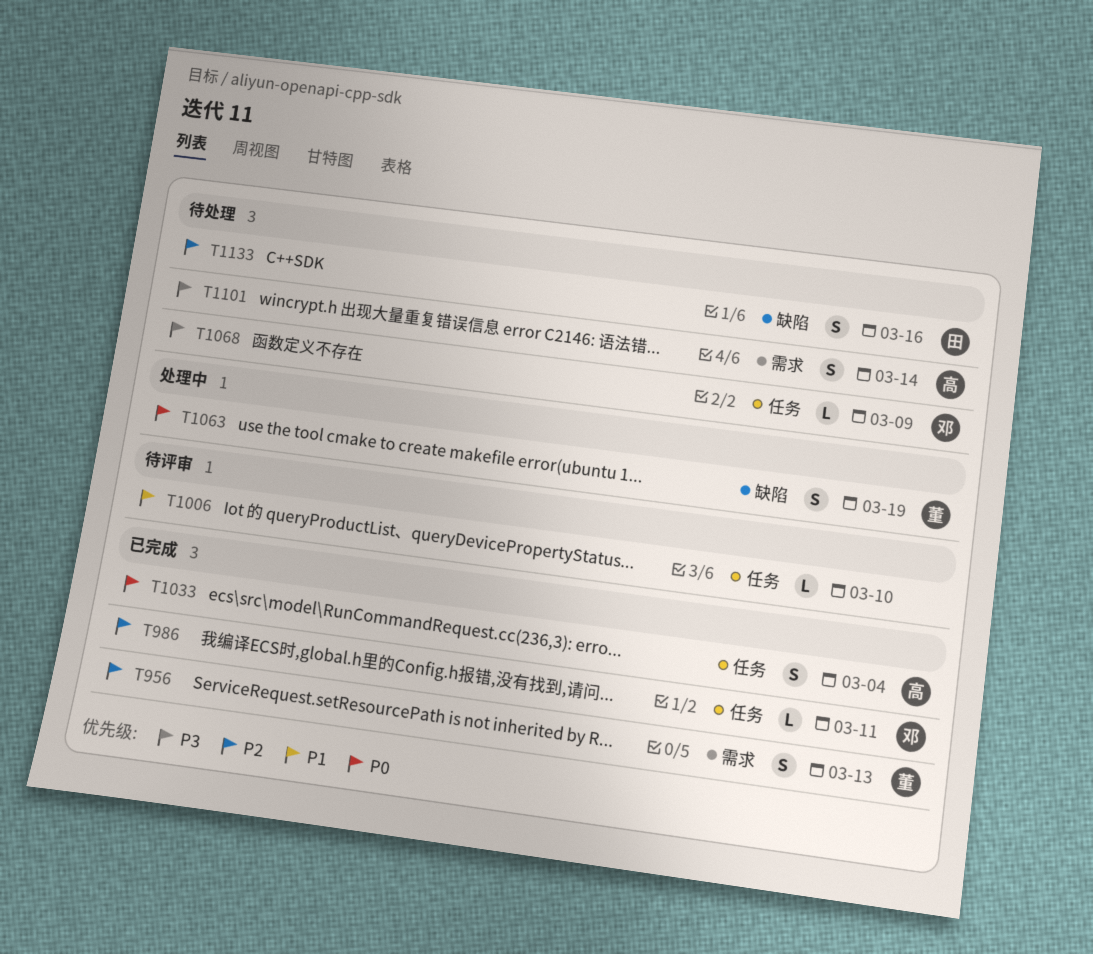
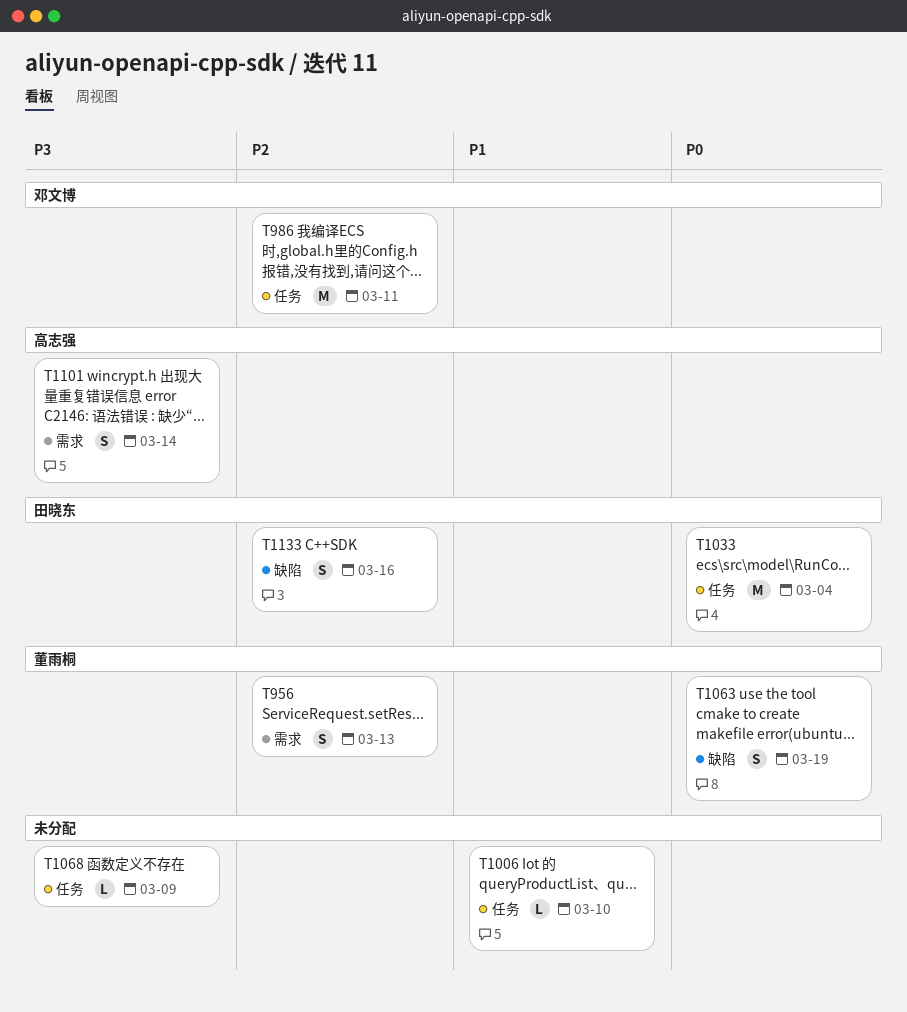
T986, estimate: L -> M
T1033, owner: 高志强 -> 田晓东
T1033, estimate: S -> M
T1068, owner: 邓文博 -> none

